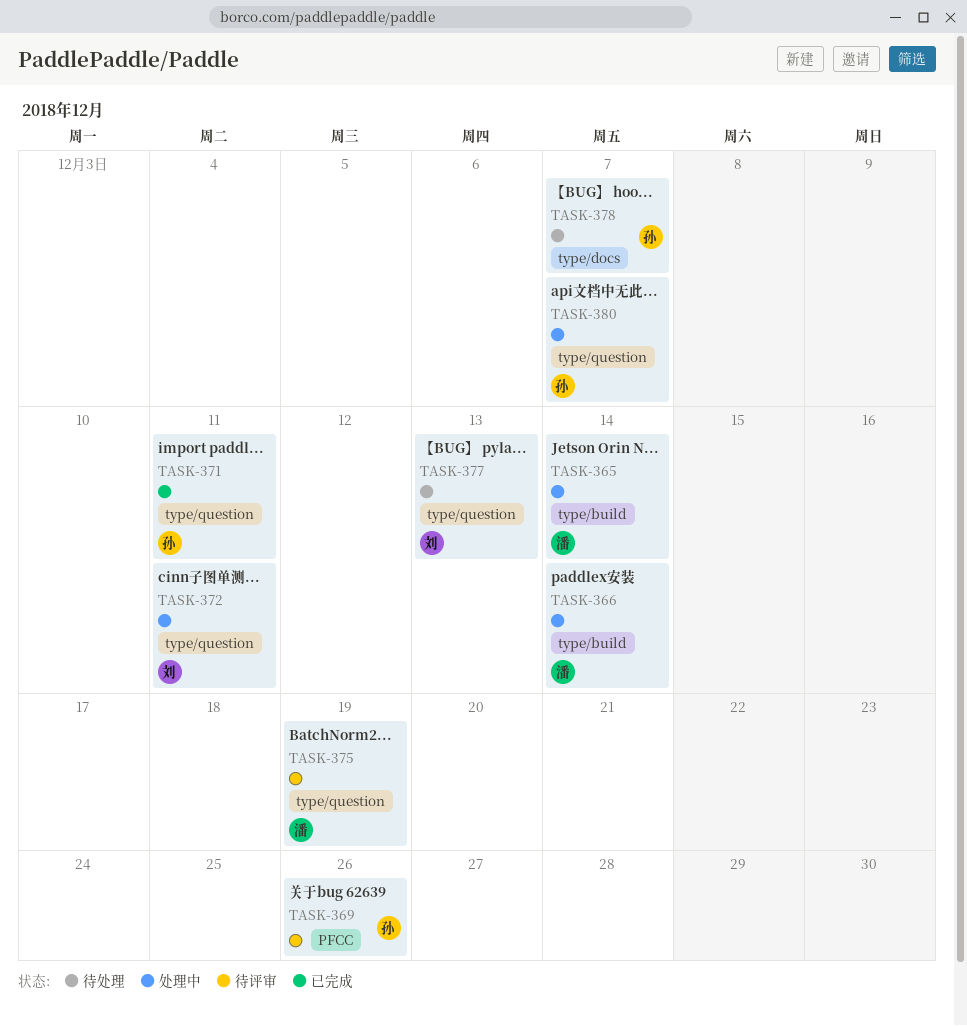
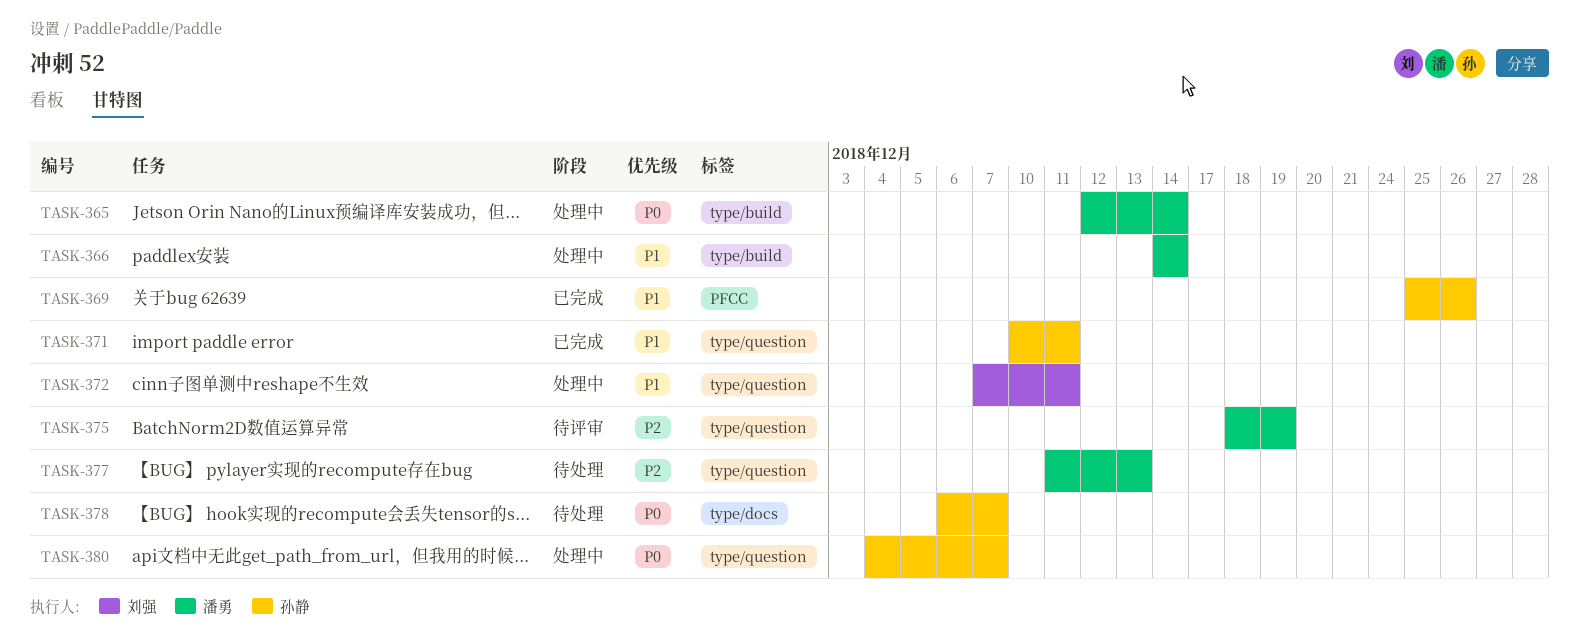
TASK-369, status: 待评审 -> 已完成
TASK-377, owner: 刘强 -> 潘勇

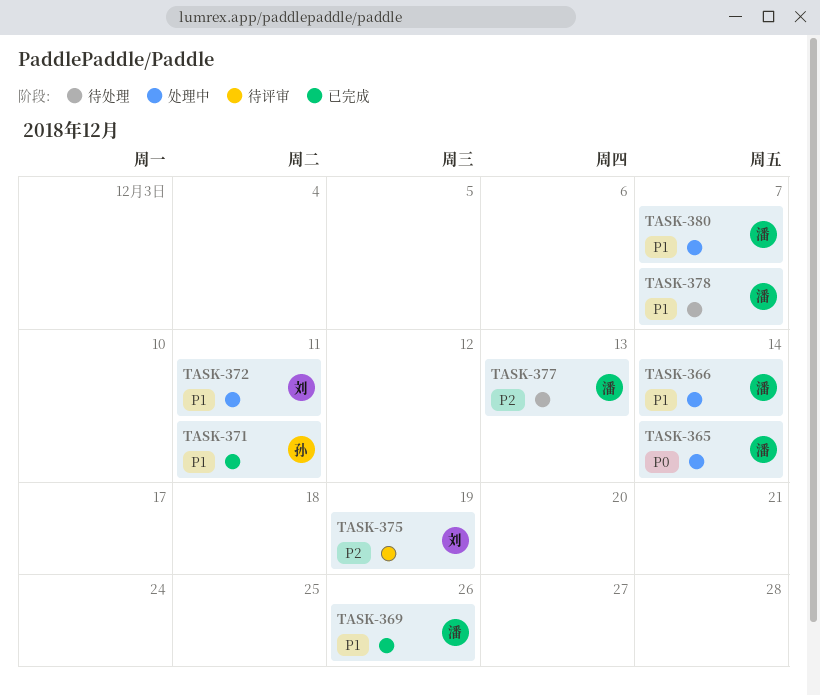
TASK-369, owner: 孙静 -> 潘勇
TASK-375, owner: 潘勇 -> 刘强
TASK-378, owner: 孙静 -> 潘勇
TASK-378, priority: P0 -> P1
TASK-380, owner: 孙静 -> 潘勇
TASK-380, priority: P0 -> P1

